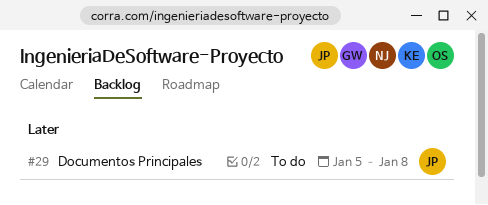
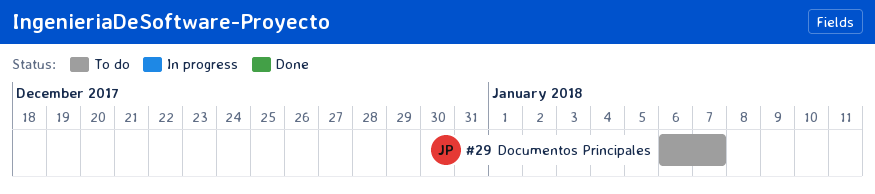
#29, start: Jan 5 -> Jan 6
#29, due: Jan 8 -> Jan 7

